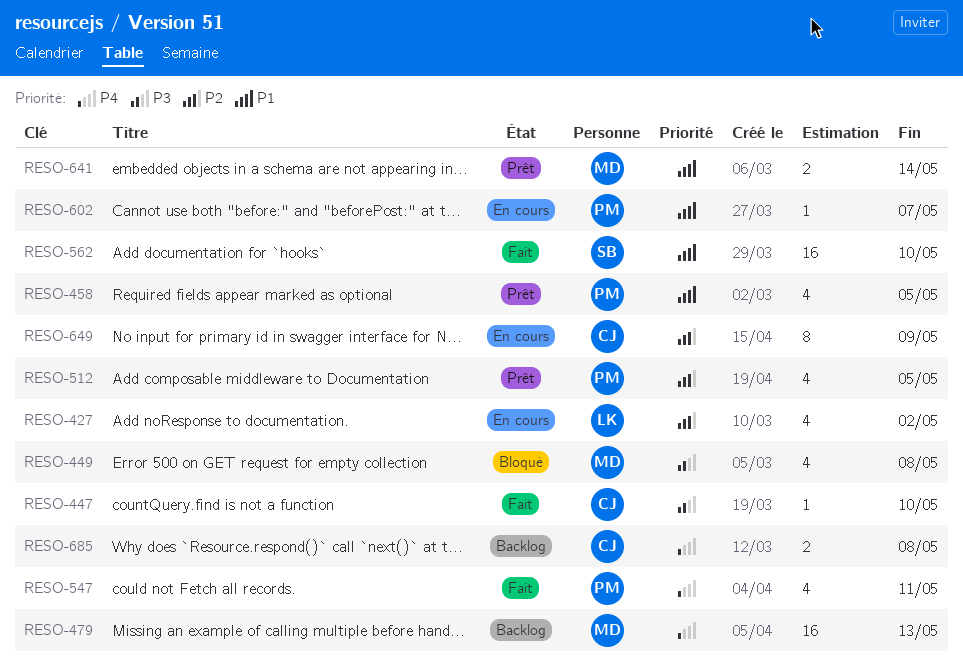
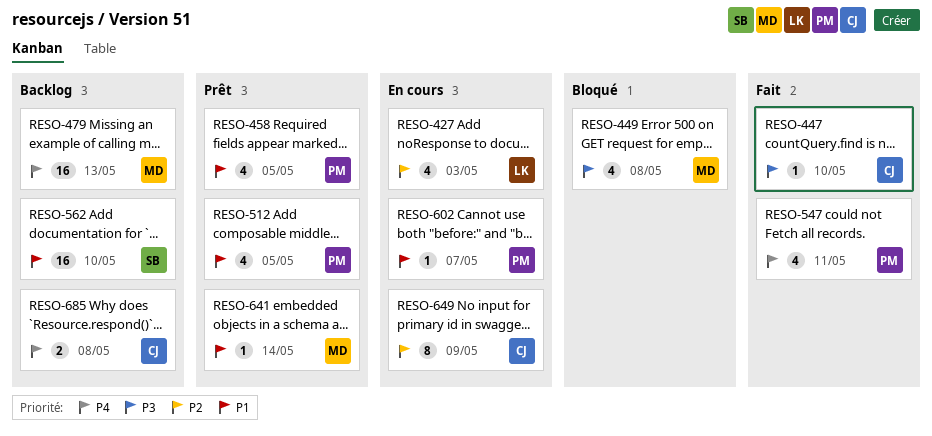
RESO-427, due: May 2 -> May 3
RESO-512, priority: P2 -> P1
RESO-562, status: Fait -> Backlog
RESO-641, estimate: 2 -> 1

